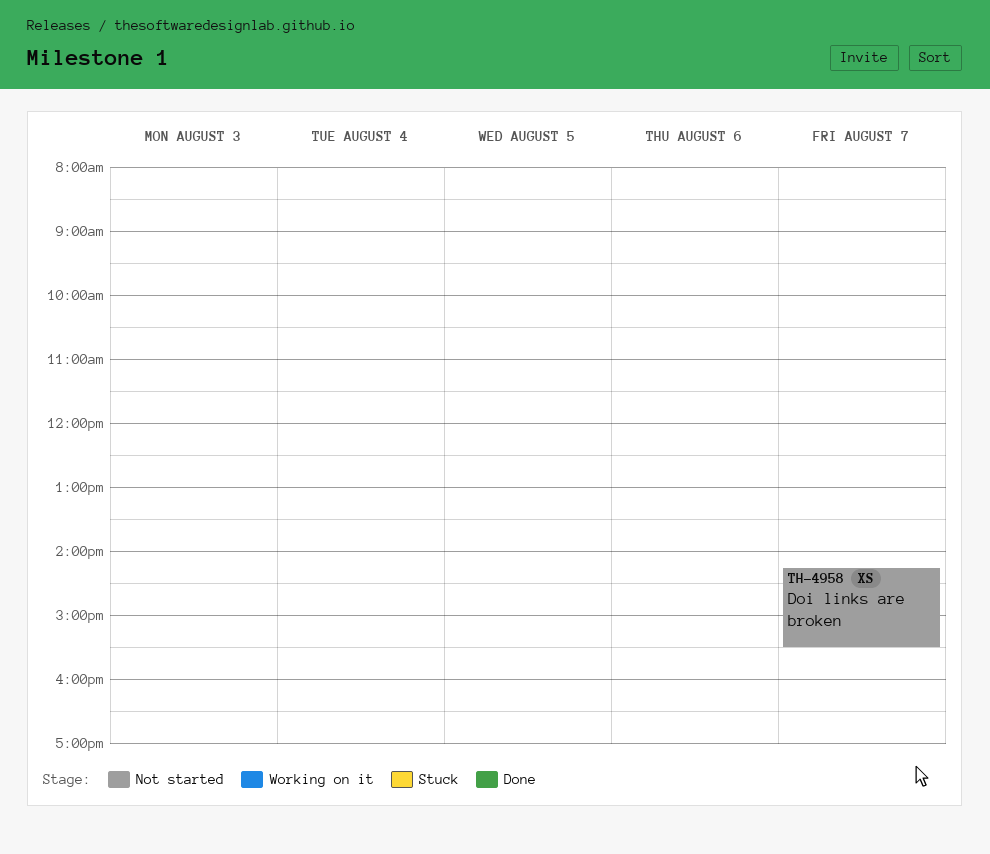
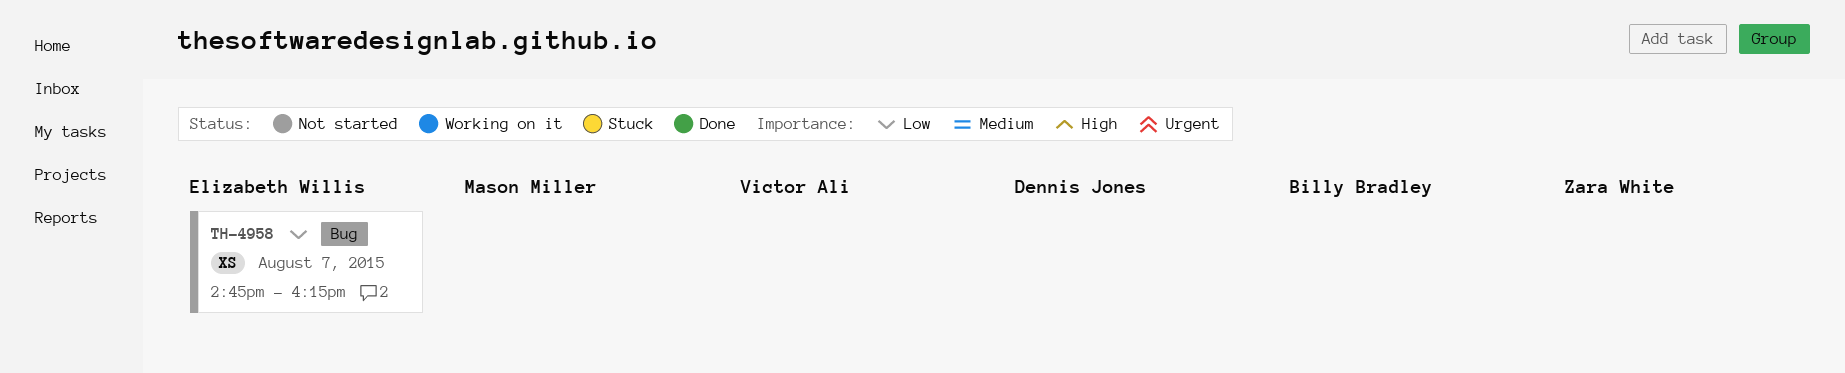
TH-4958, begins: 14:15 -> 14:45
TH-4958, ends: 15:30 -> 16:15

